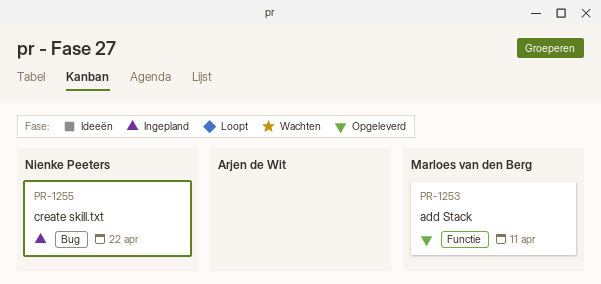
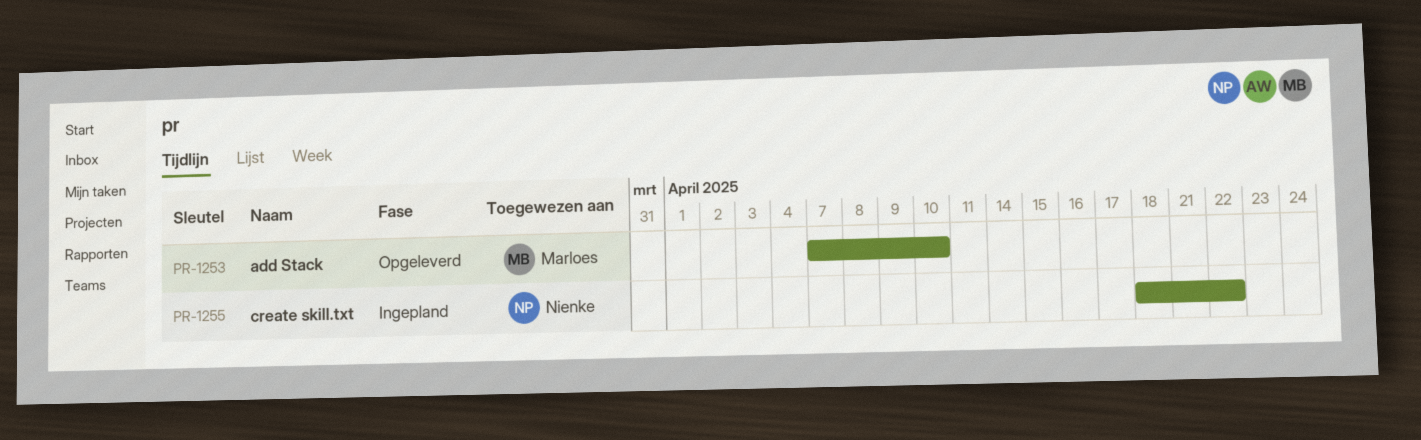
PR-1253, due: Apr 11 -> Apr 10

